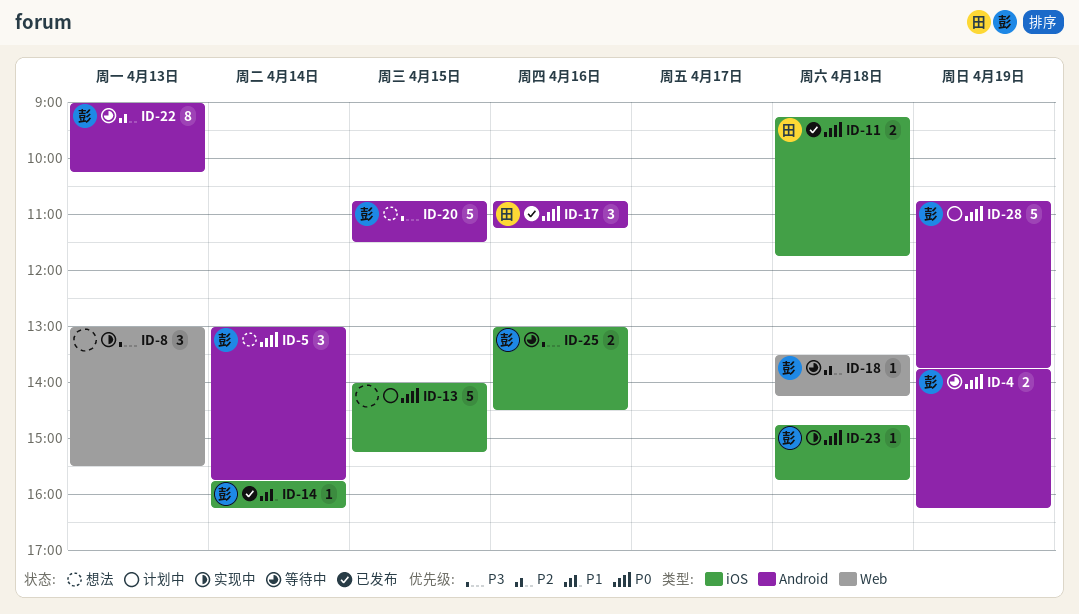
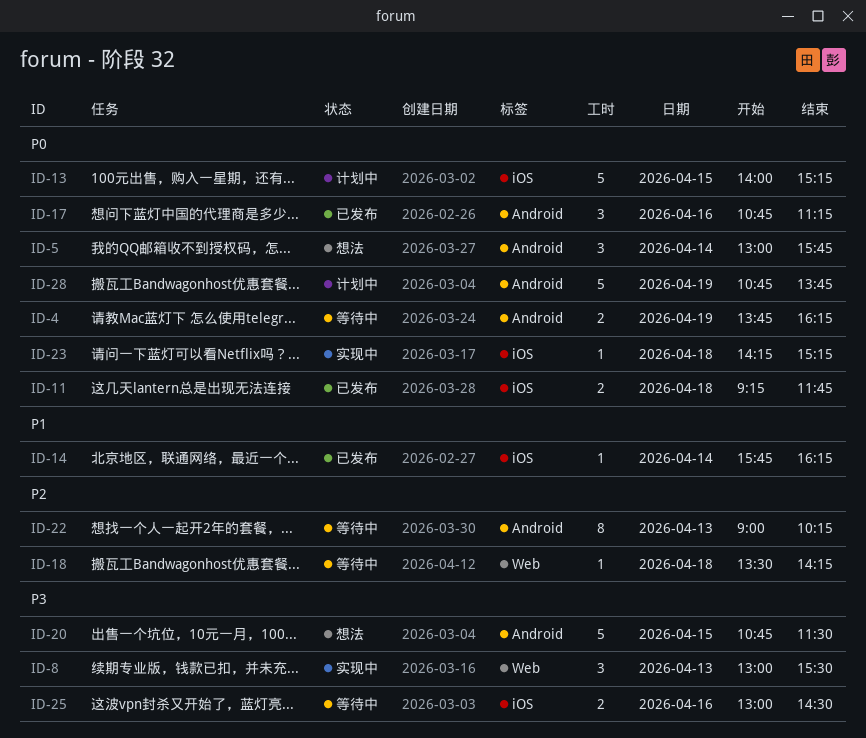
ID-23, begins: 14:45 -> 14:15
ID-23, ends: 15:45 -> 15:15

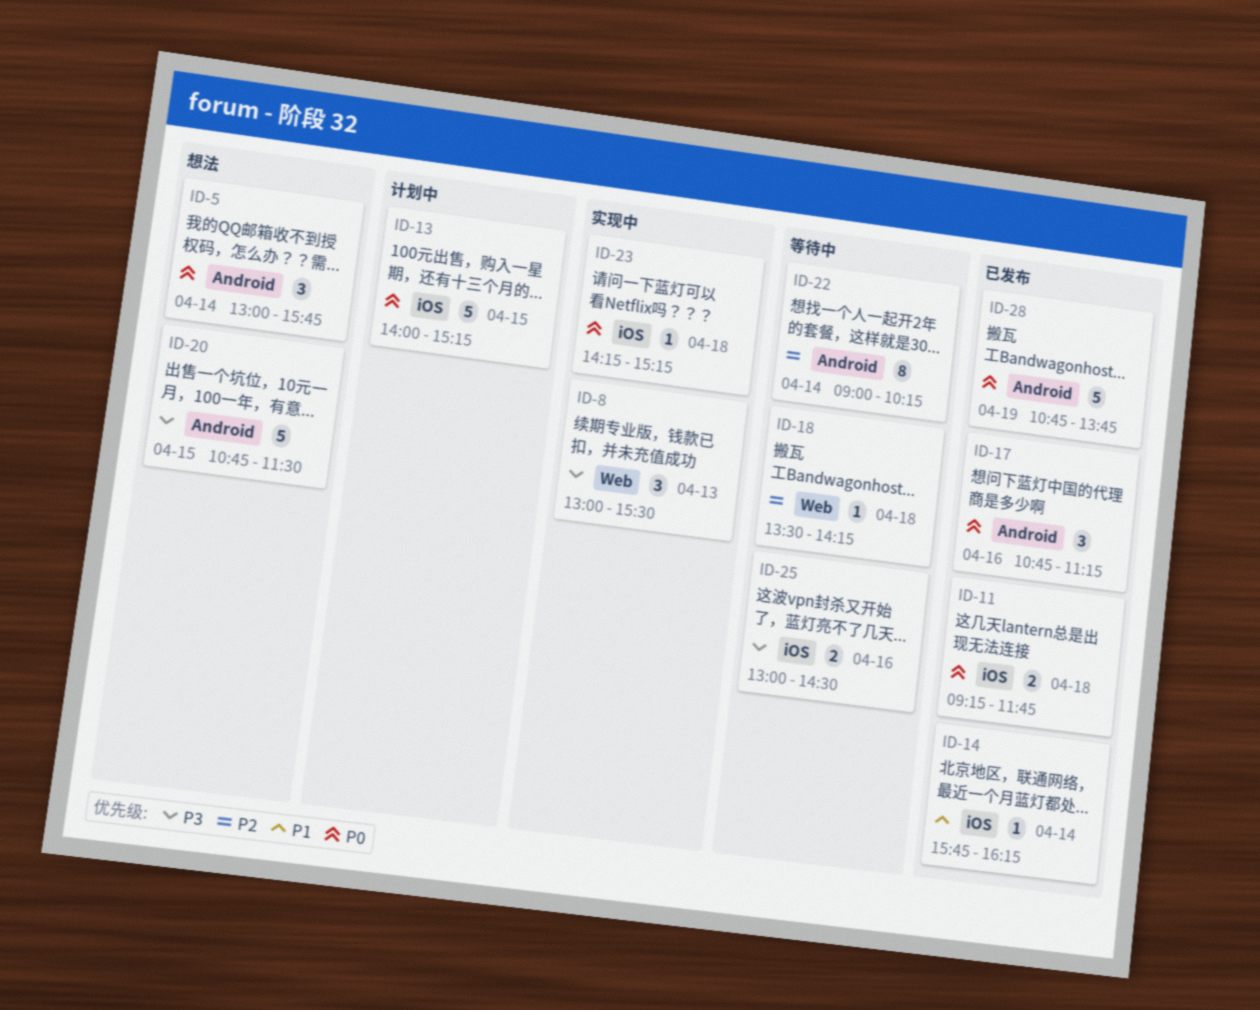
ID-4: present -> none
ID-22, day: Apr 13 -> Apr 14
ID-28, status: 计划中 -> 已发布

